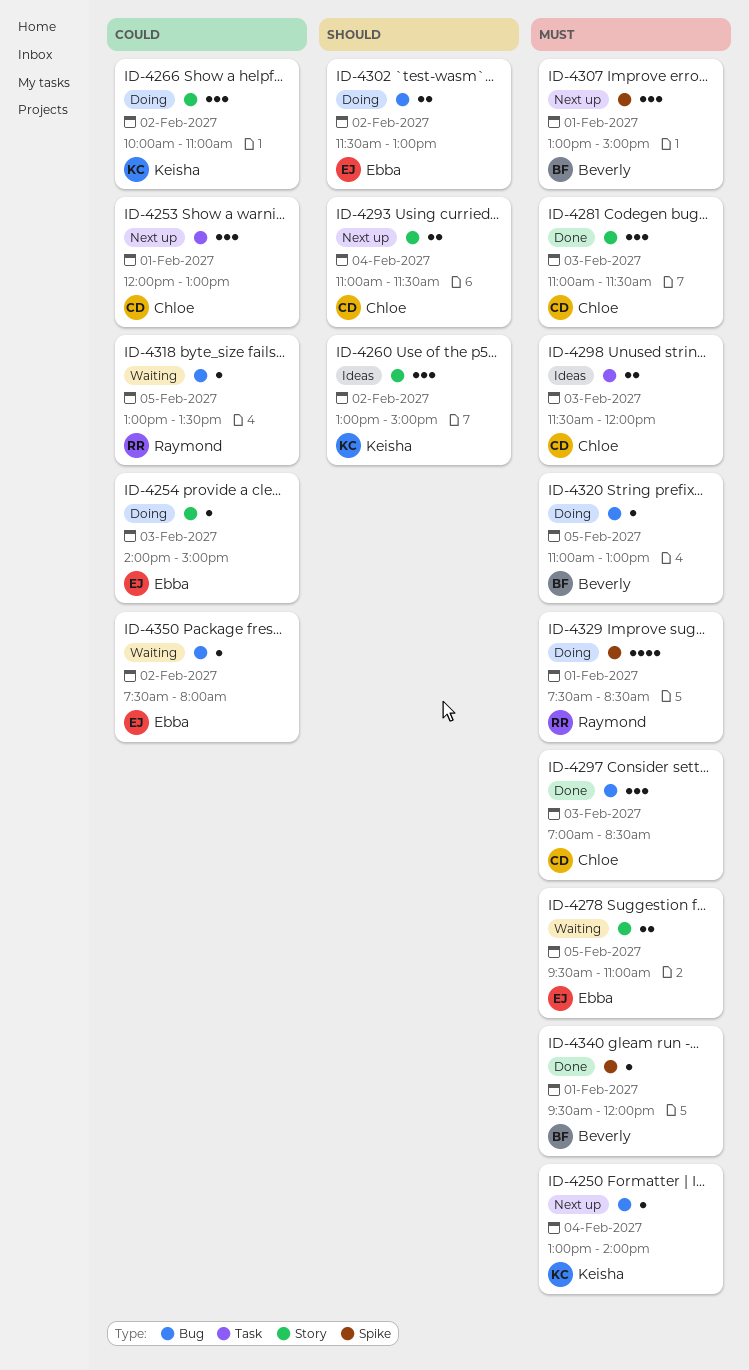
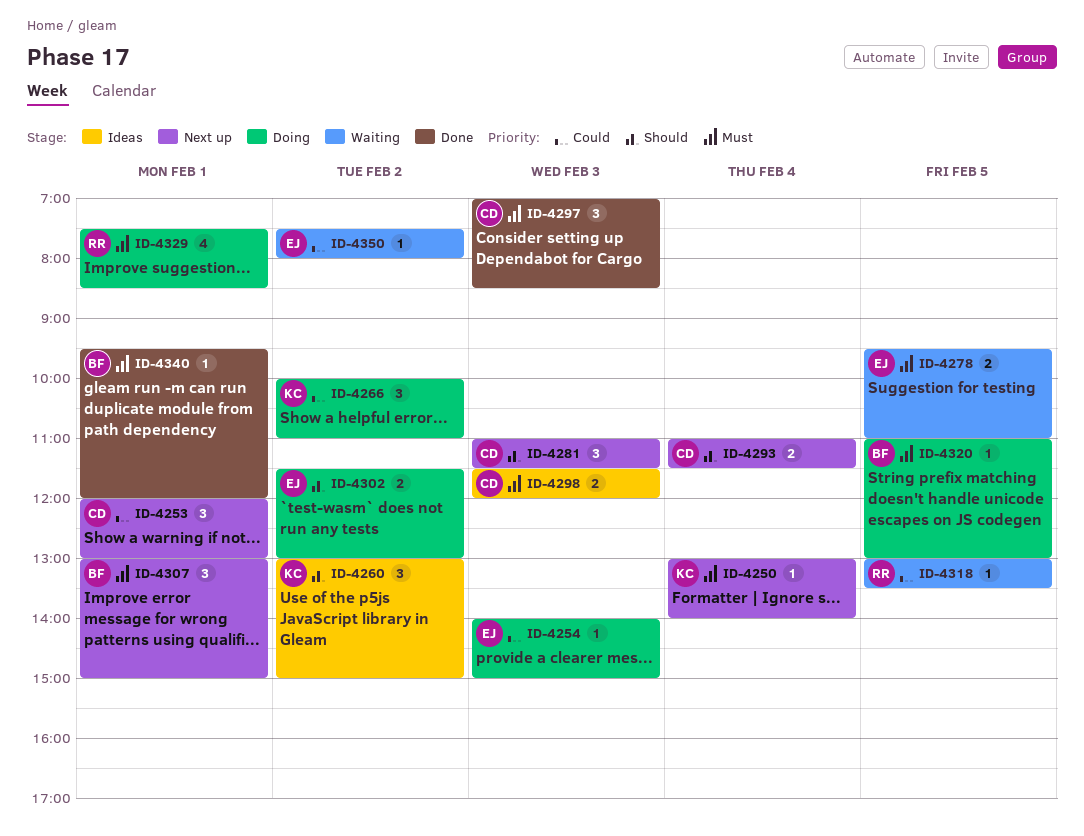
ID-4281, status: Done -> Next up
ID-4281, priority: Must -> Should

